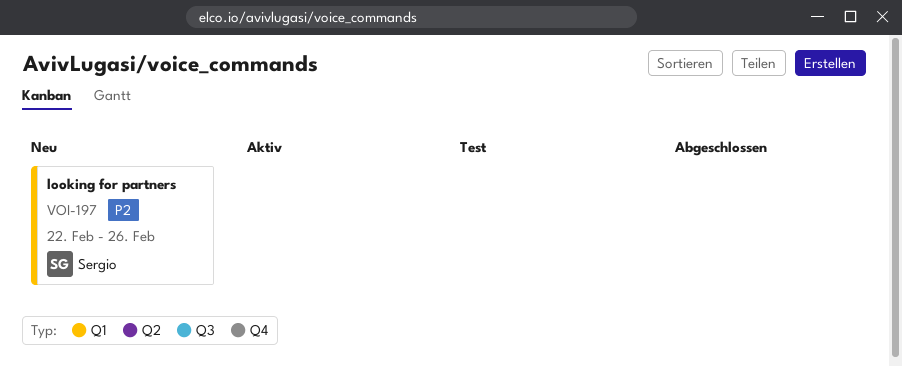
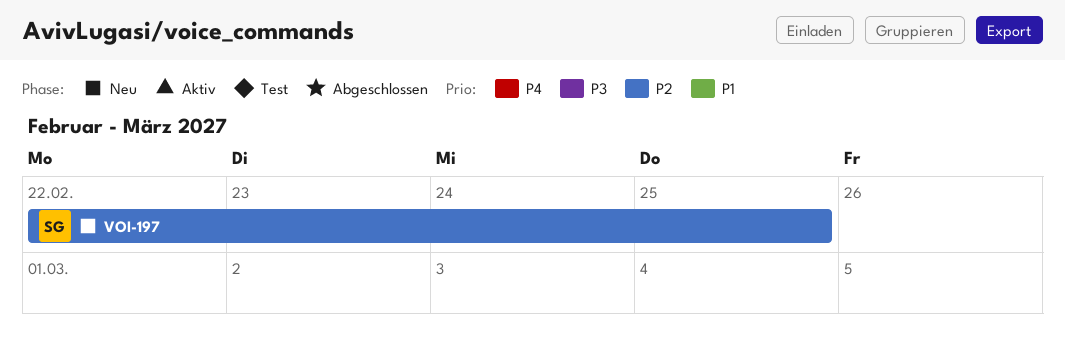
VOI-197, due: Feb 26 -> Feb 25

